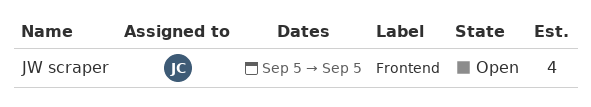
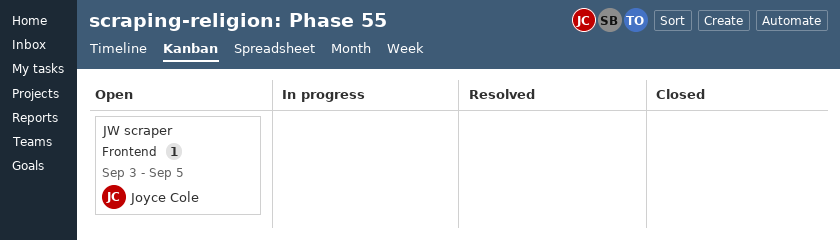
JW scraper, estimate: 4 -> 1
JW scraper, start: Sep 5 -> Sep 3

